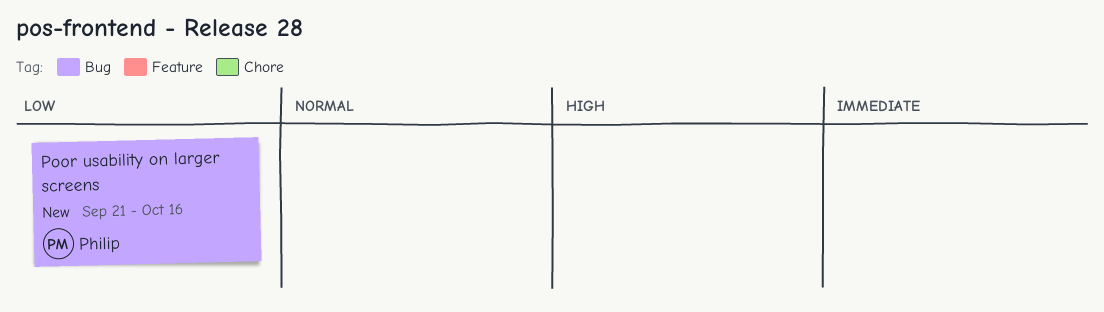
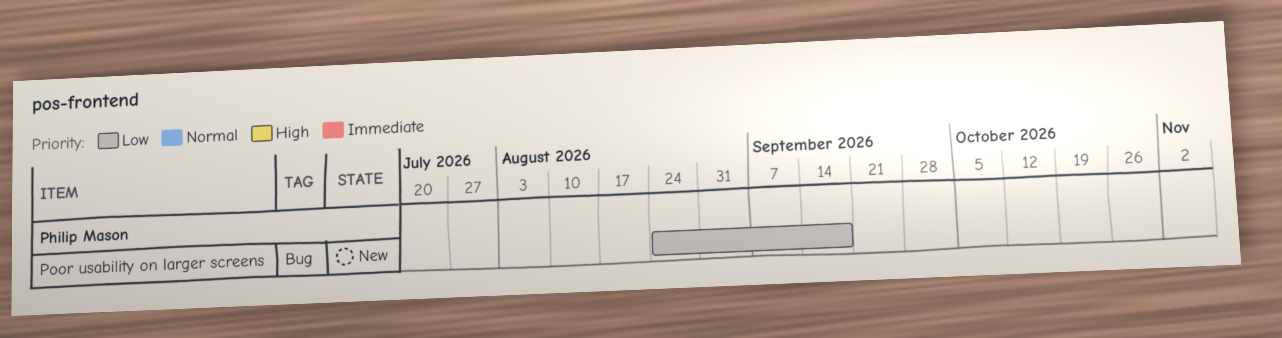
Poor usability on larger screens, start: Sep 21 -> Aug 24
Poor usability on larger screens, due: Oct 16 -> Sep 18

